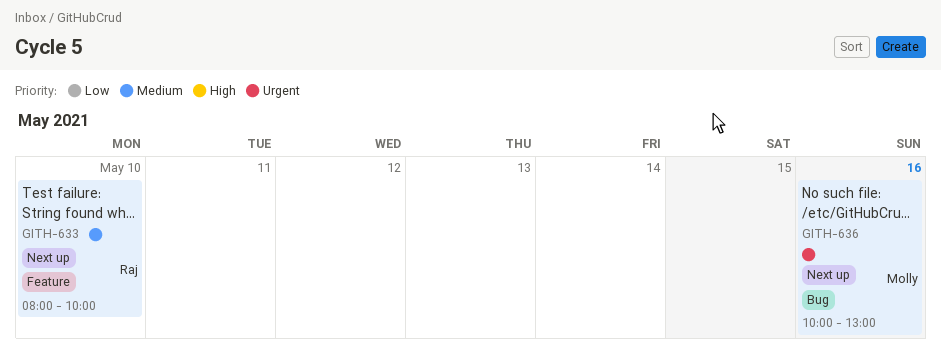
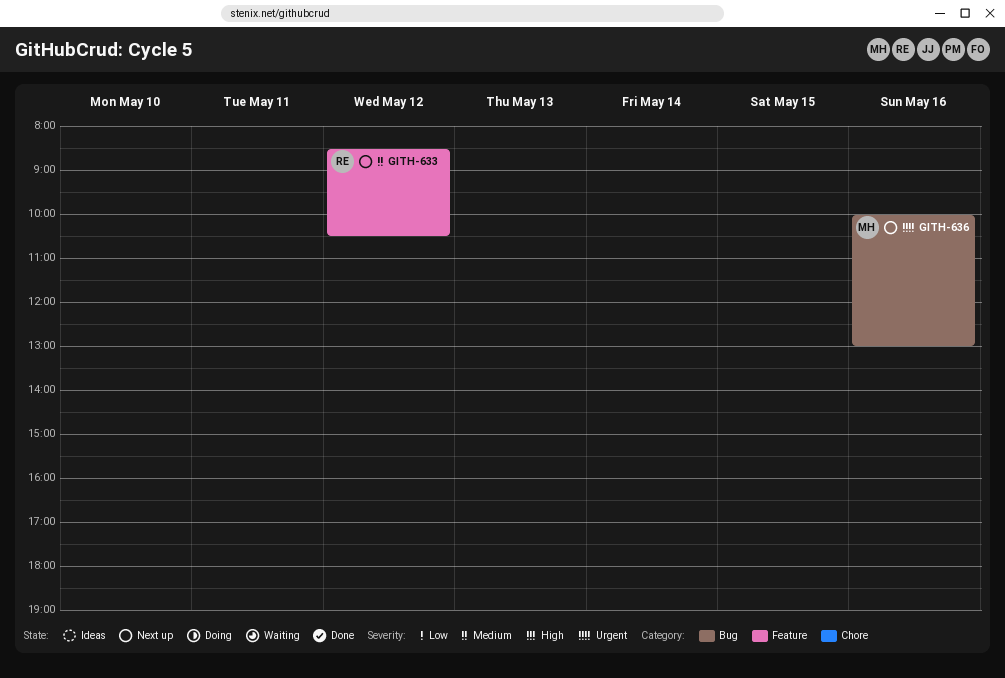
GITH-633, day: May 10 -> May 12
GITH-633, begins: 08:00 -> 08:30
GITH-633, ends: 10:00 -> 10:30

